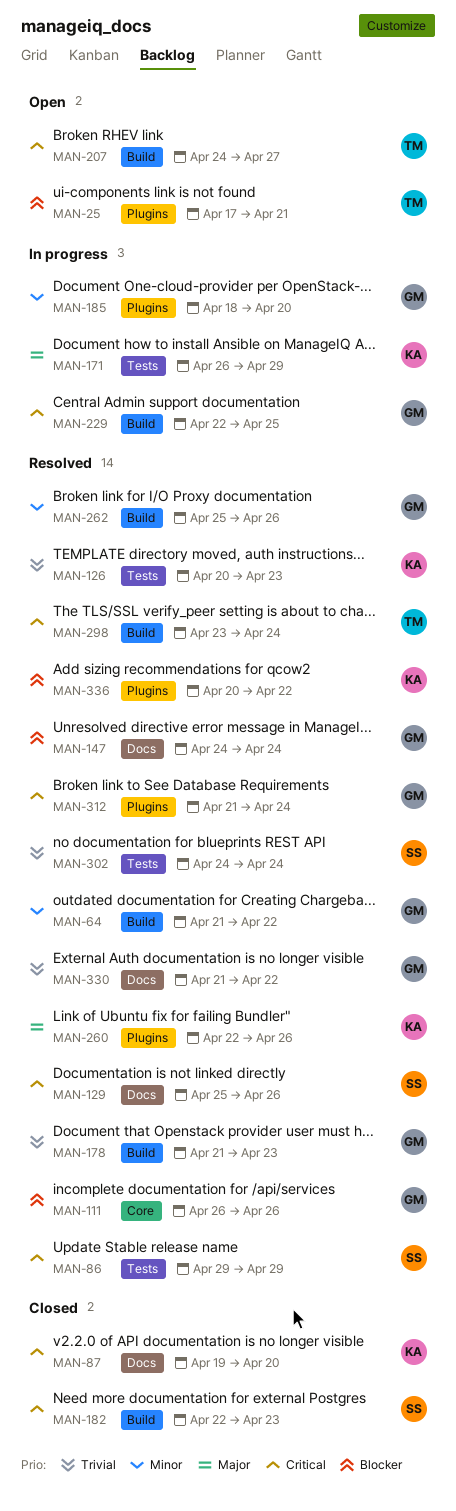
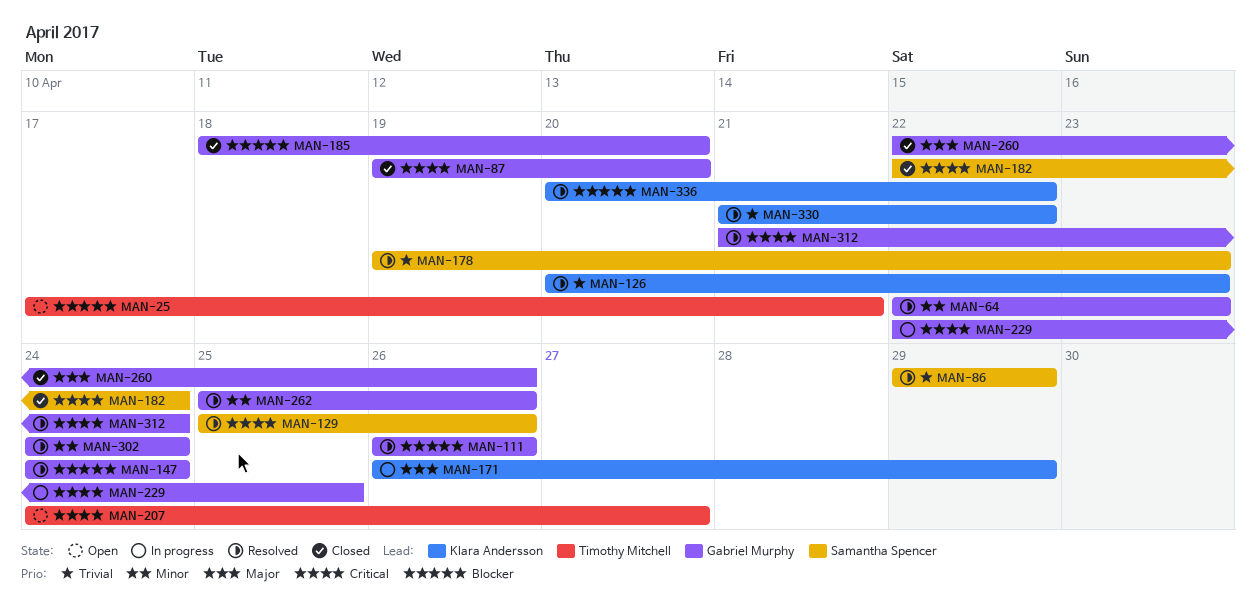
MAN-64, start: Apr 21 -> Apr 22
MAN-64, due: Apr 22 -> Apr 23
MAN-86, priority: Critical -> Trivial
MAN-87, owner: Klara Andersson -> Gabriel Murphy
MAN-178, owner: Gabriel Murphy -> Samantha Spencer
MAN-178, start: Apr 21 -> Apr 19
MAN-182, due: Apr 23 -> Apr 24
MAN-185, status: In progress -> Closed
MAN-185, priority: Minor -> Blocker
MAN-260, status: Resolved -> Closed
MAN-260, owner: Klara Andersson -> Gabriel Murphy
MAN-298: present -> none
MAN-302, owner: Samantha Spencer -> Gabriel Murphy
MAN-302, priority: Trivial -> Minor
MAN-330, owner: Gabriel Murphy -> Klara Andersson

